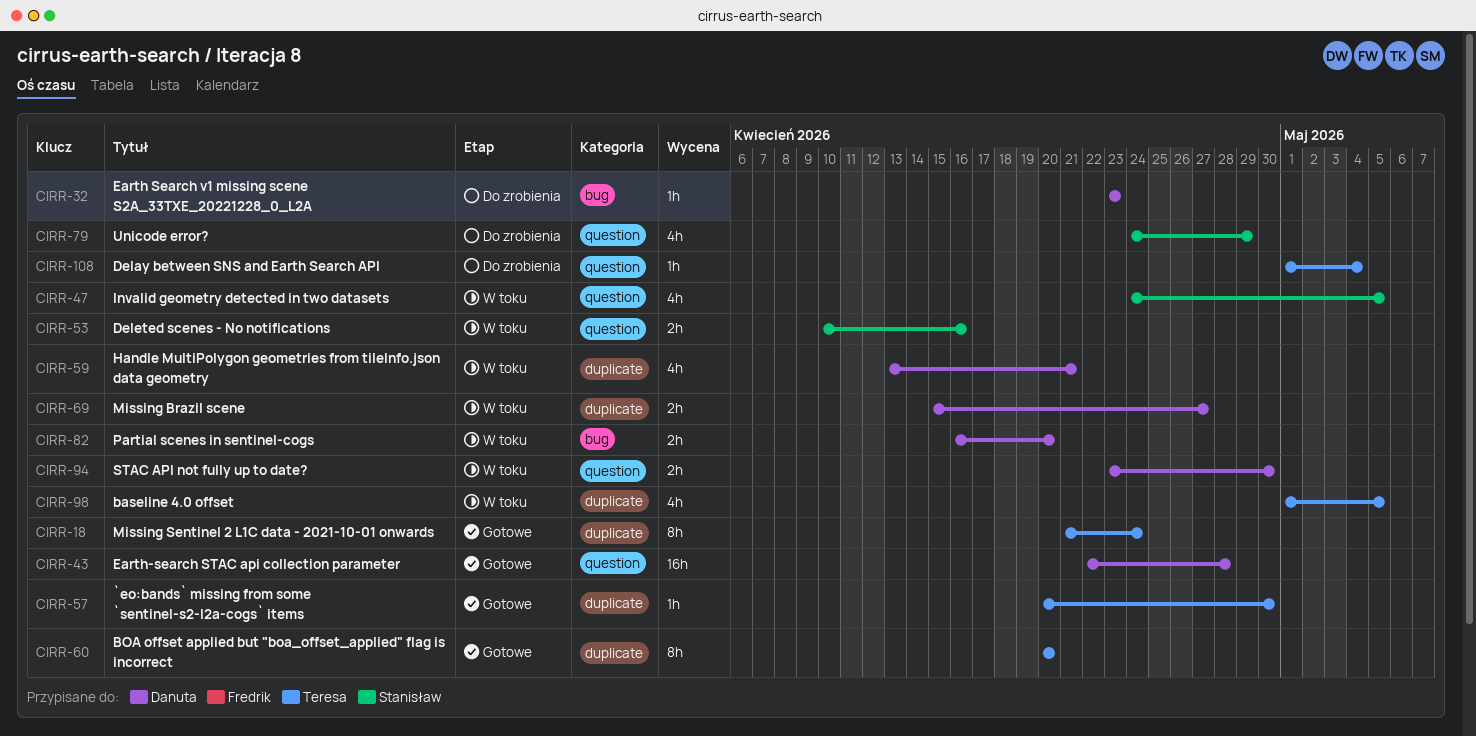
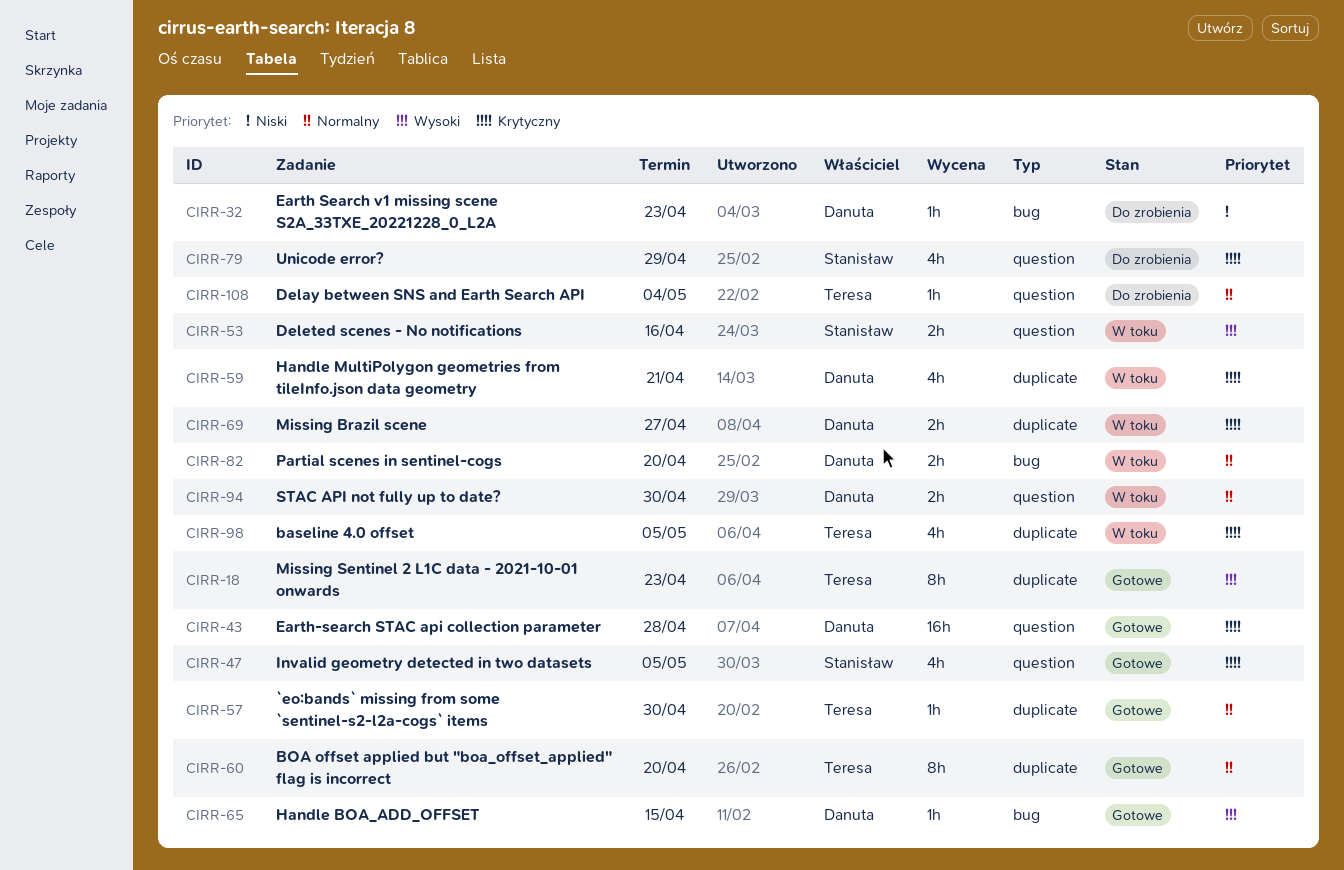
CIRR-18, due: Apr 24 -> Apr 23
CIRR-47, status: W toku -> Gotowe
CIRR-65: none -> present

